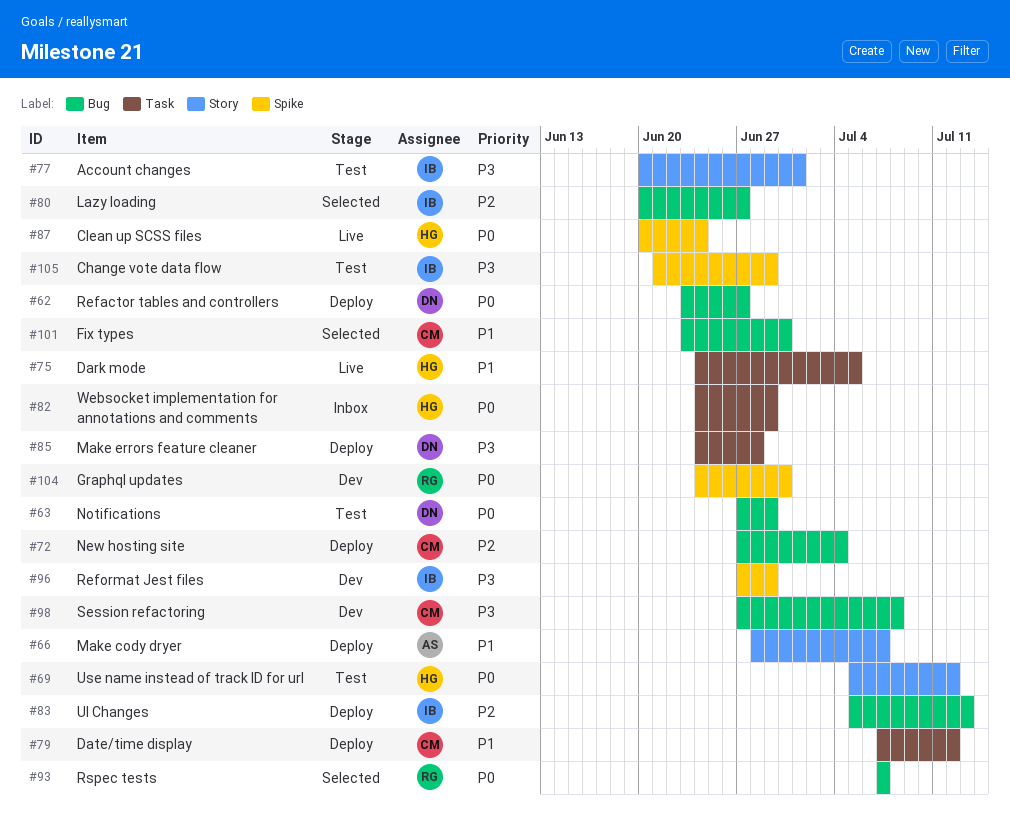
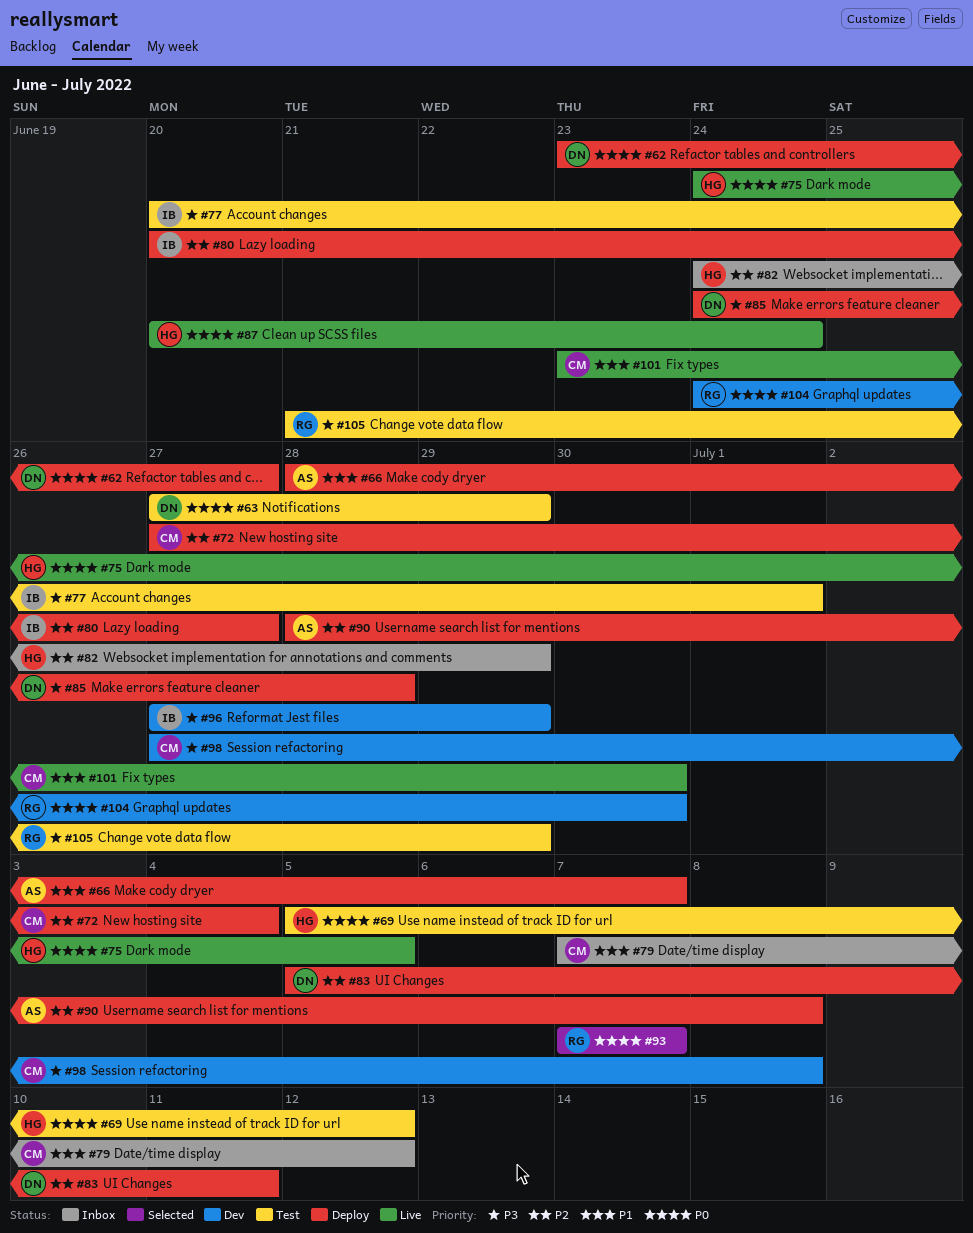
#75, priority: P1 -> P0
#79, status: Deploy -> Inbox
#80, status: Selected -> Deploy
#82, priority: P0 -> P2
#83, owner: IB -> DN
#83, due: Jul 13 -> Jul 11
#90: none -> present
#101, status: Selected -> Live
#105, owner: IB -> RG

